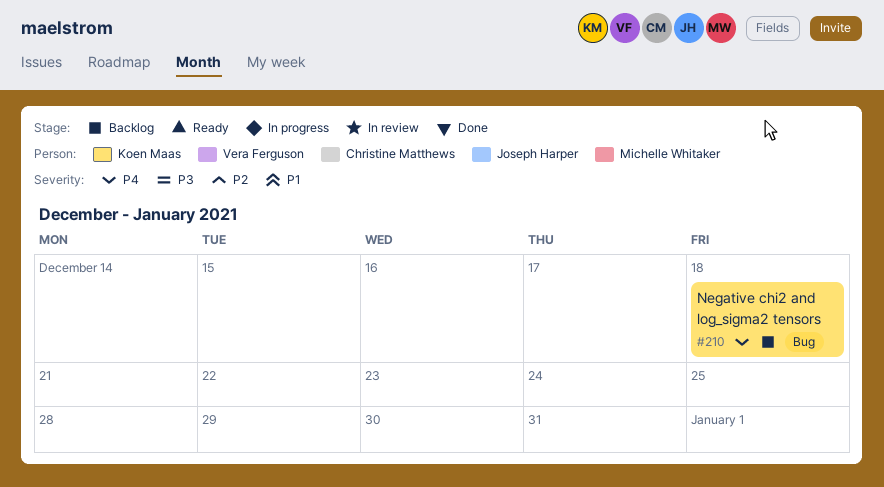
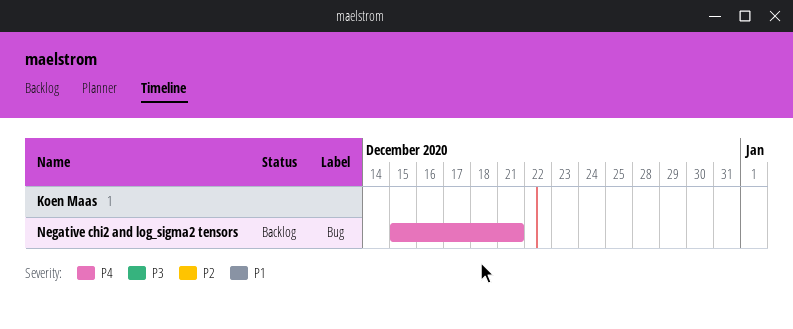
Negative chi2 and log_sigma2 tensors, due: Dec 18 -> Dec 21

